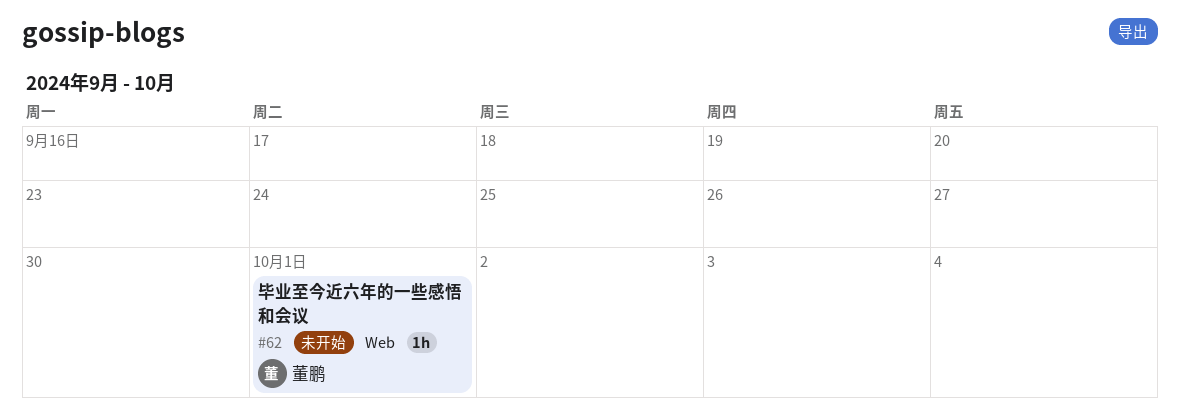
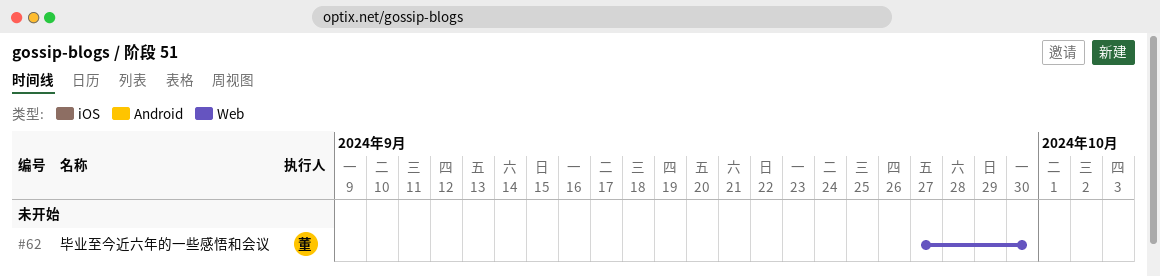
#62, due: Oct 1 -> Sep 30

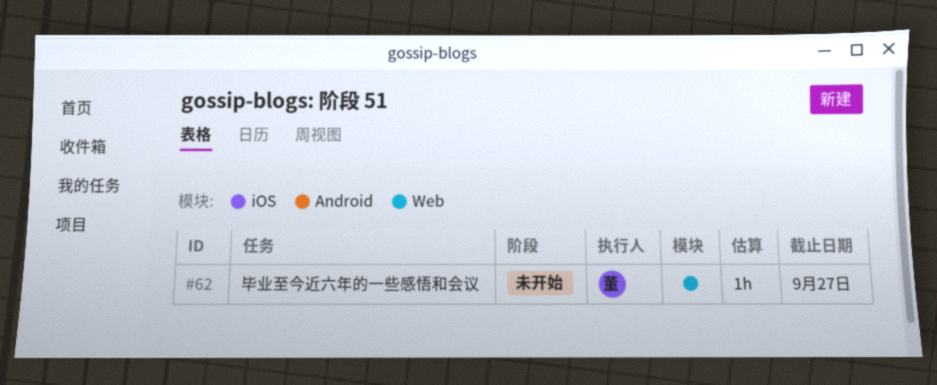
#62, due: Sep 30 -> Sep 27

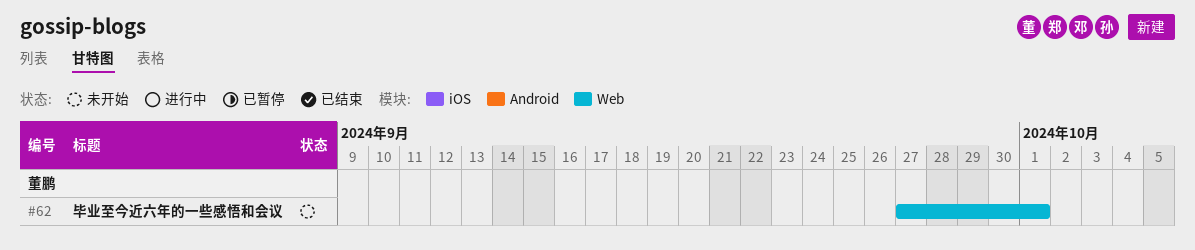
#62, due: Sep 27 -> Oct 1

